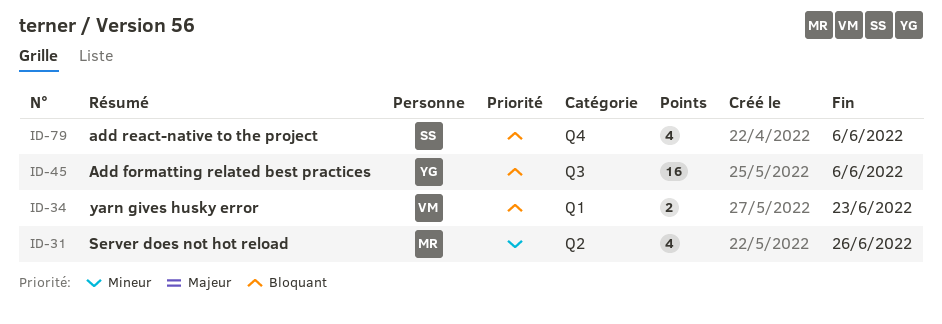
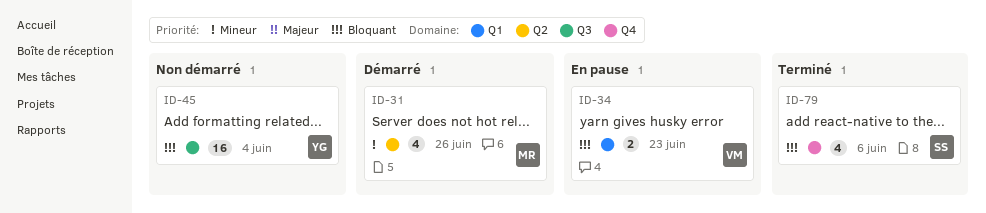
ID-45, due: Jun 6 -> Jun 4

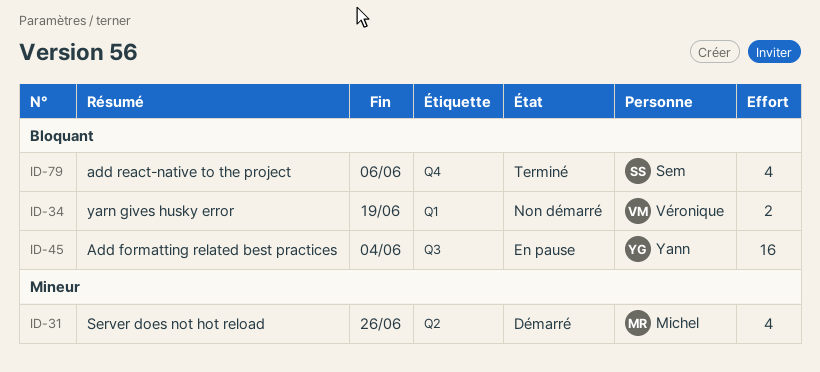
ID-34, status: En pause -> Non démarré
ID-34, due: Jun 23 -> Jun 19
ID-45, status: Non démarré -> En pause

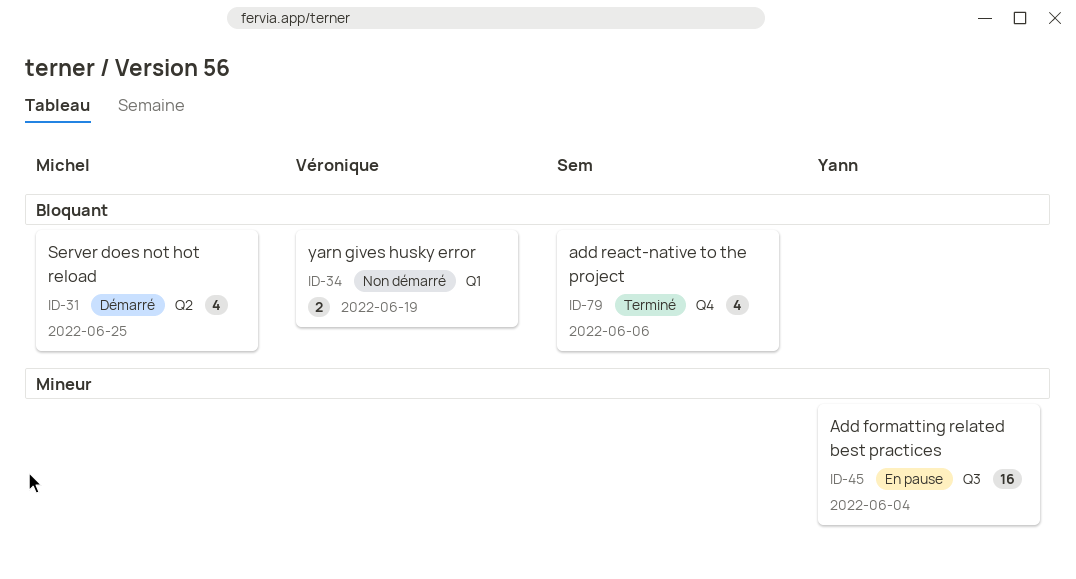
ID-31, priority: Mineur -> Bloquant
ID-31, due: Jun 26 -> Jun 25
ID-45, priority: Bloquant -> Mineur

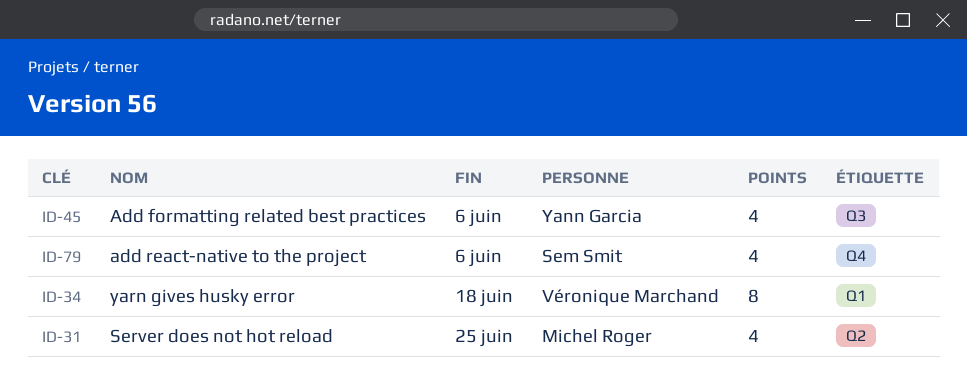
ID-34, estimate: 2 -> 8
ID-34, due: Jun 19 -> Jun 18
ID-45, estimate: 16 -> 4
ID-45, due: Jun 4 -> Jun 6

